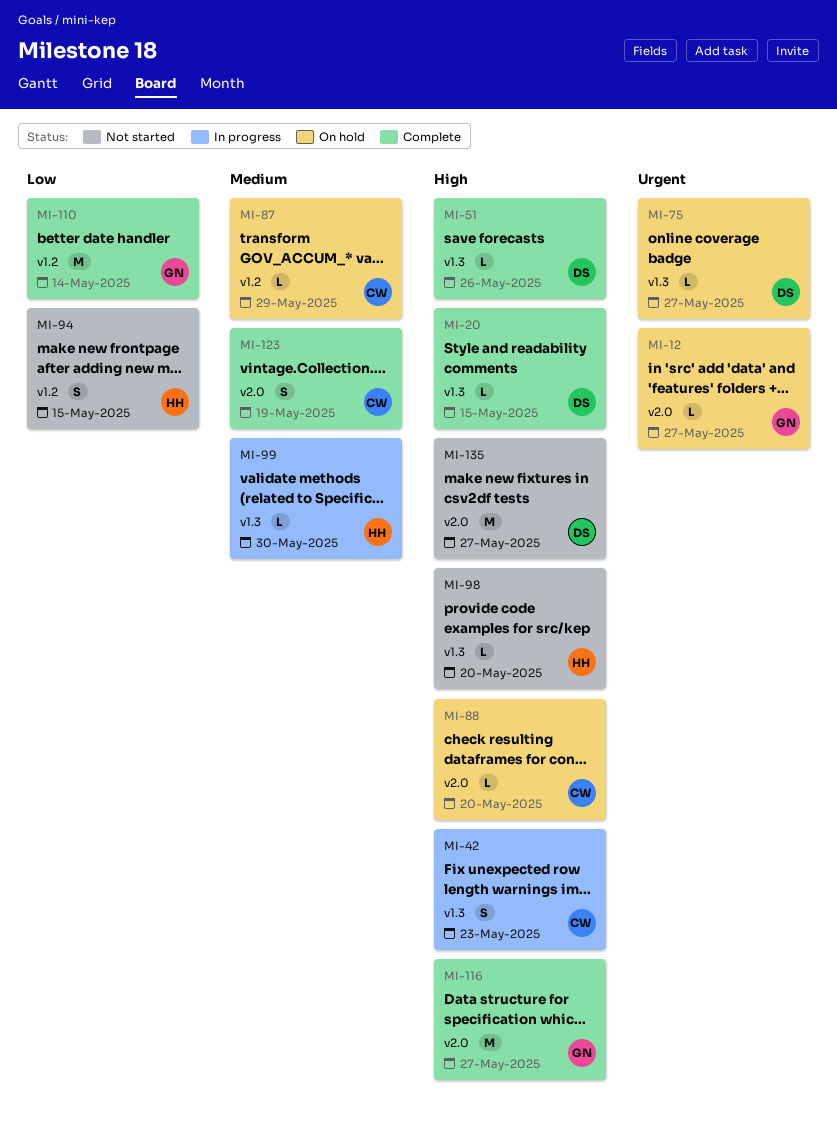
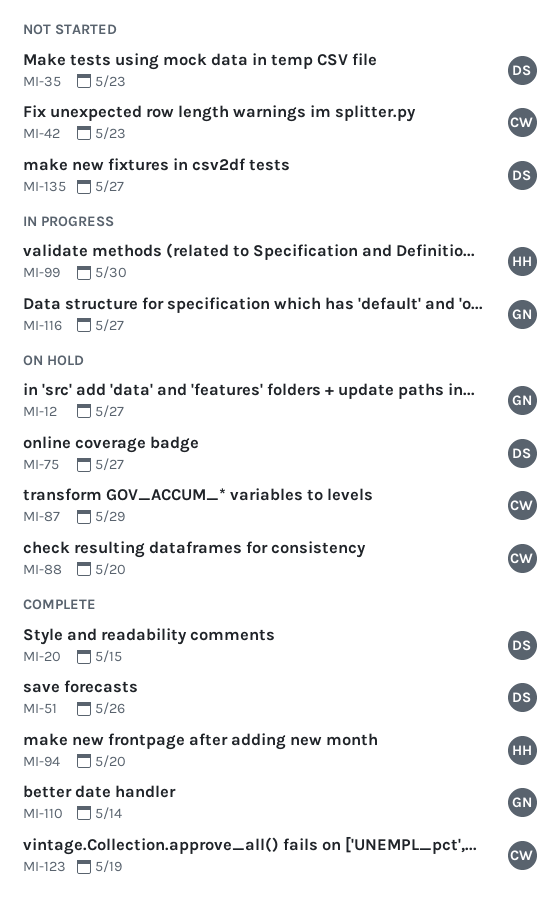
MI-35: none -> present
MI-42, status: In progress -> Not started
MI-94, status: Not started -> Complete
MI-94, due: May 15 -> May 20
MI-98: present -> none
MI-116, status: Complete -> In progress

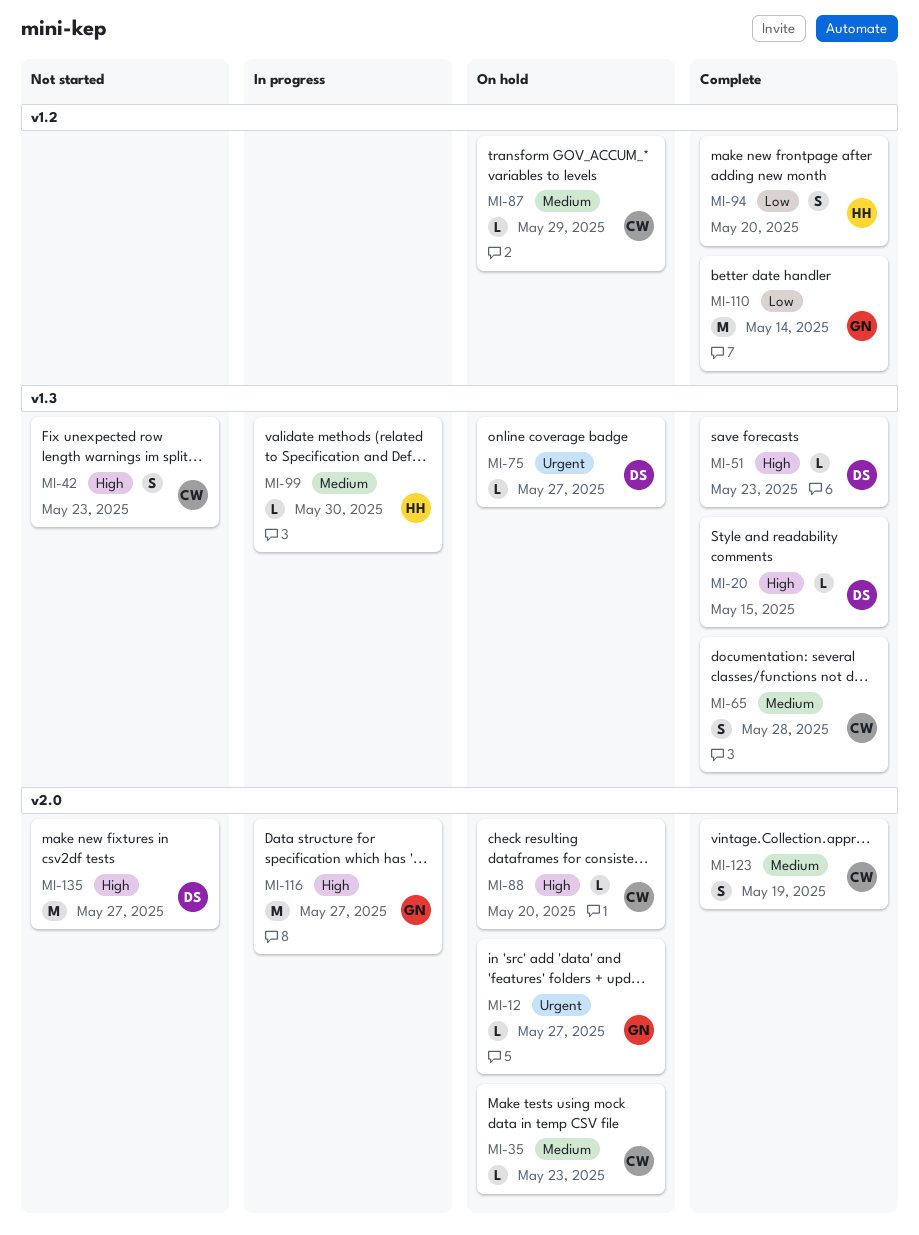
MI-35, status: Not started -> On hold
MI-35, owner: DS -> CW
MI-51, due: May 26 -> May 23
MI-65: none -> present

